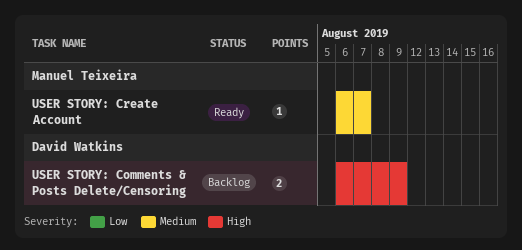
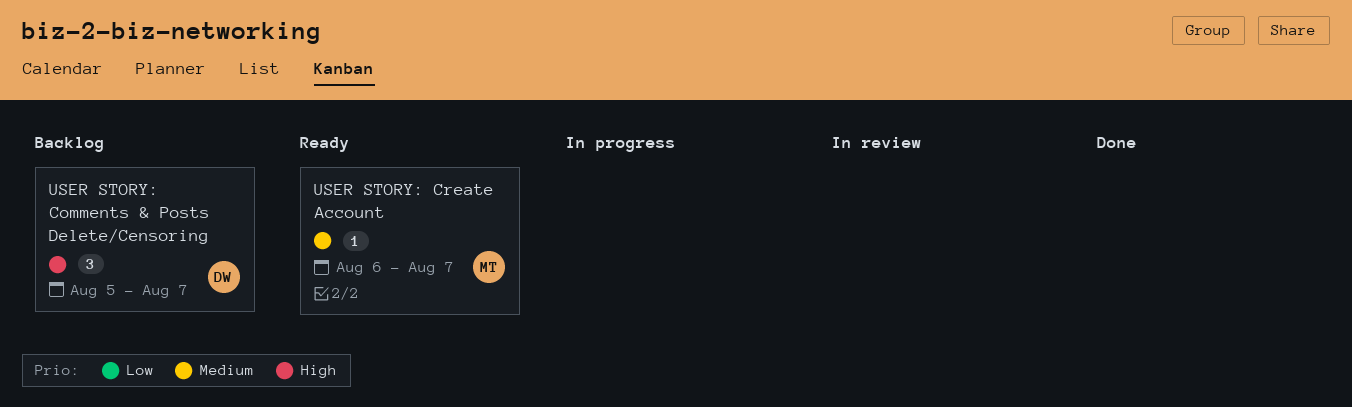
USER STORY: Comments & Posts Delete/Censoring, estimate: 2 -> 3
USER STORY: Comments & Posts Delete/Censoring, start: Aug 6 -> Aug 5
USER STORY: Comments & Posts Delete/Censoring, due: Aug 9 -> Aug 7

